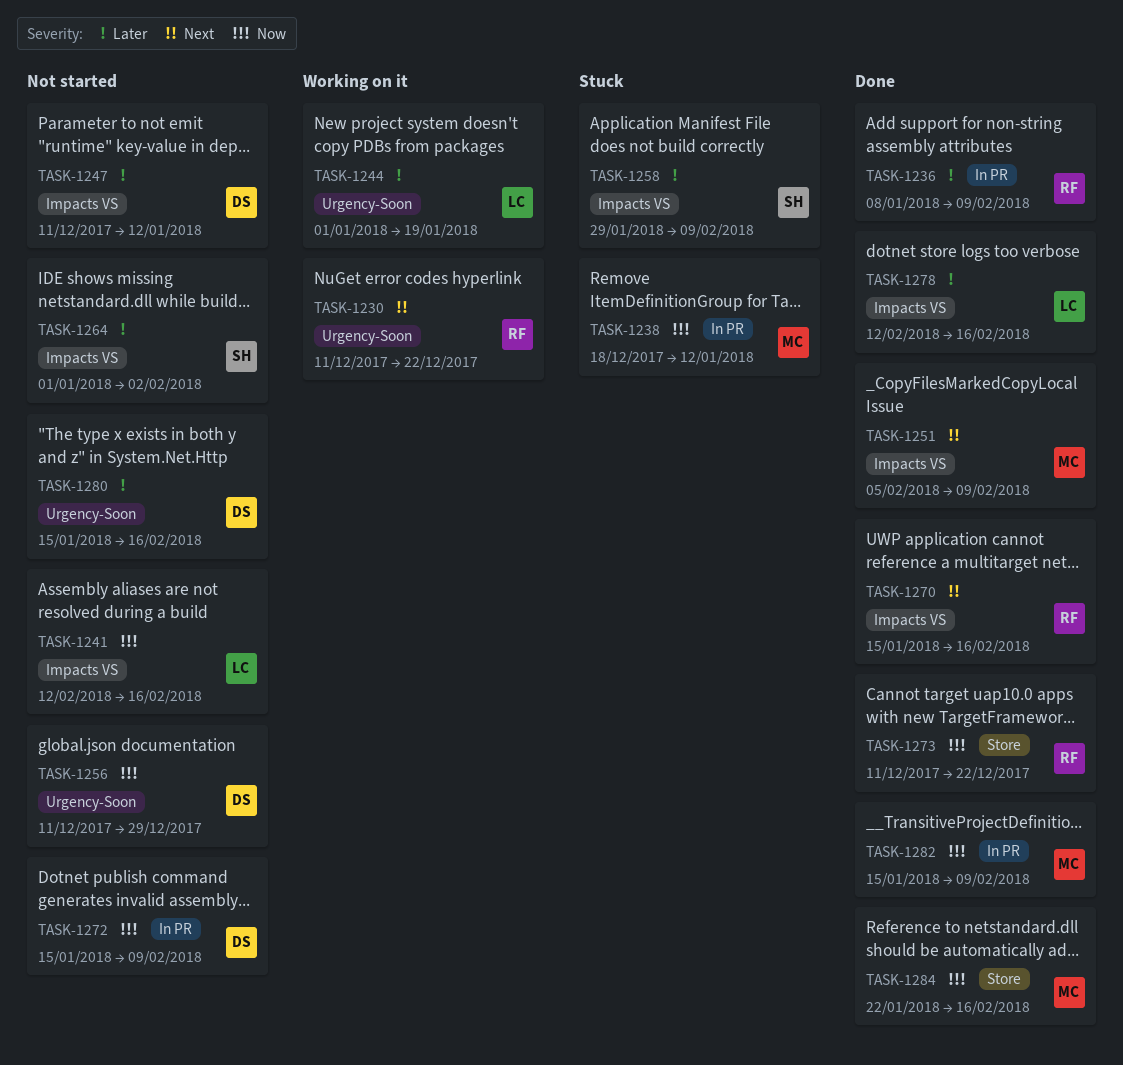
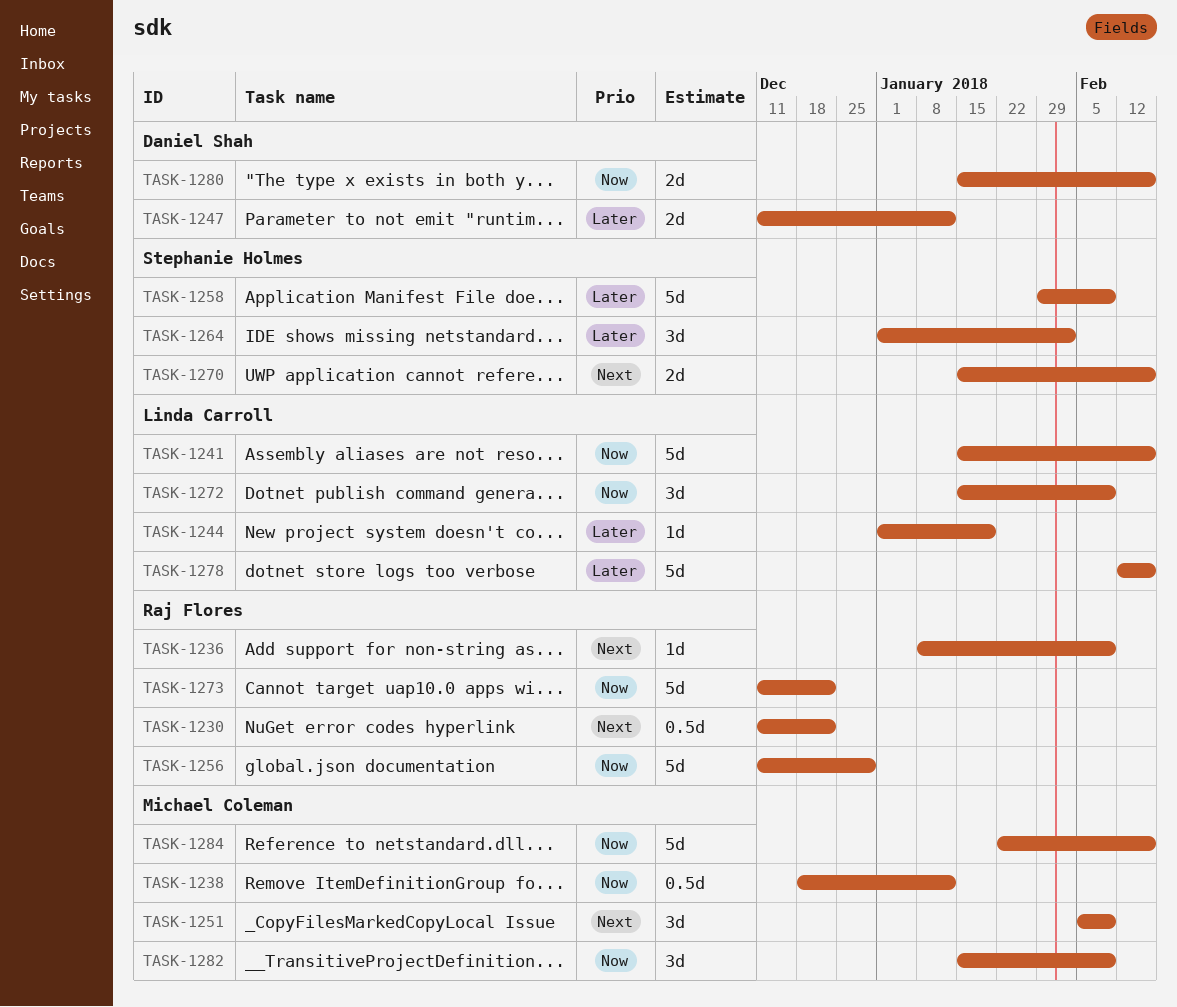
TASK-1236, priority: Later -> Next
TASK-1241, start: Feb 12 -> Jan 15
TASK-1256, owner: Daniel Shah -> Raj Flores
TASK-1270, owner: Raj Flores -> Stephanie Holmes
TASK-1272, owner: Daniel Shah -> Linda Carroll
TASK-1280, priority: Later -> Now

